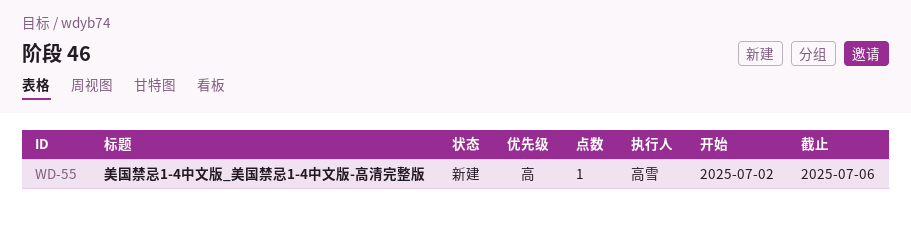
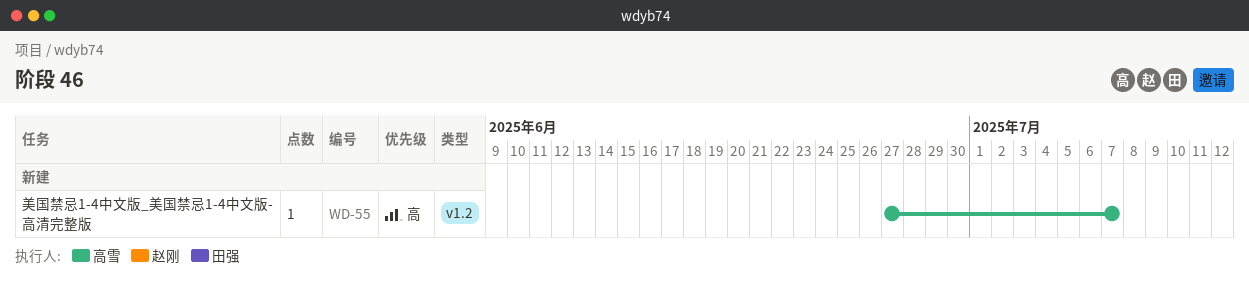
WD-55, start: Jul 2 -> Jun 27
WD-55, due: Jul 6 -> Jul 7

